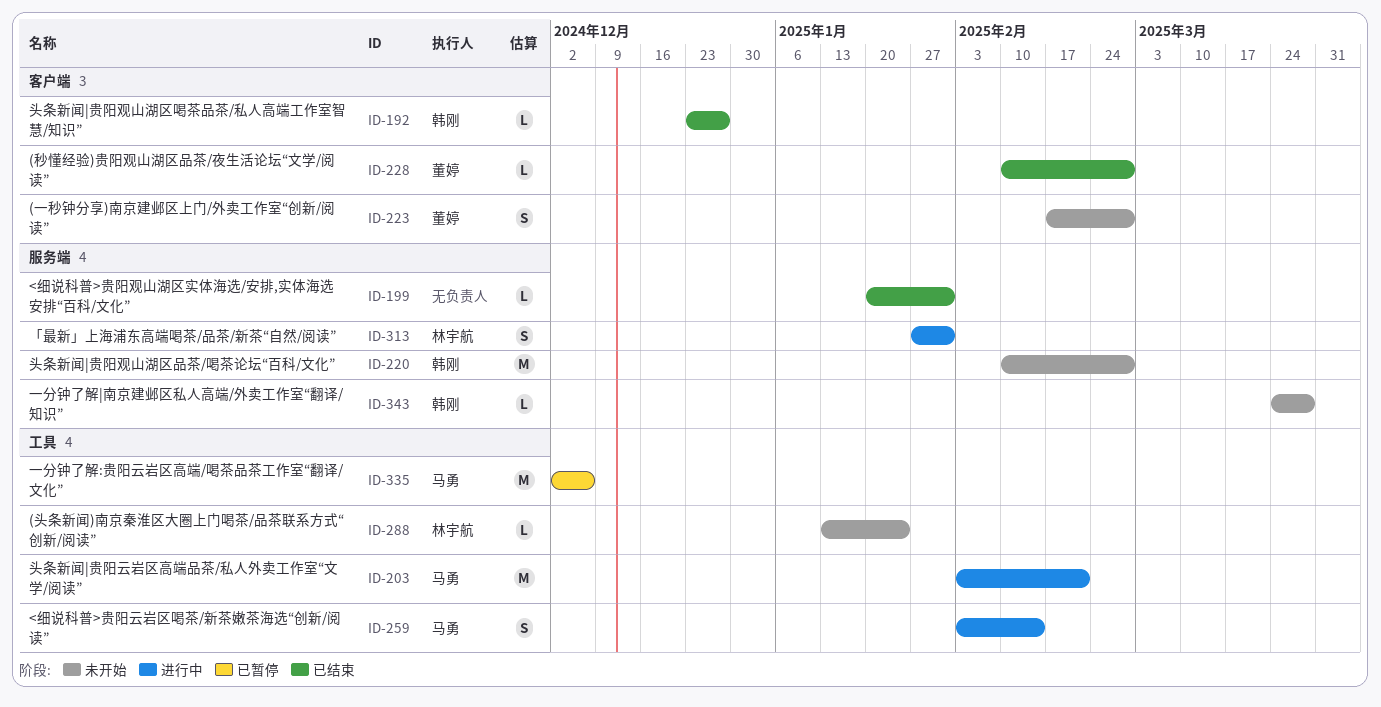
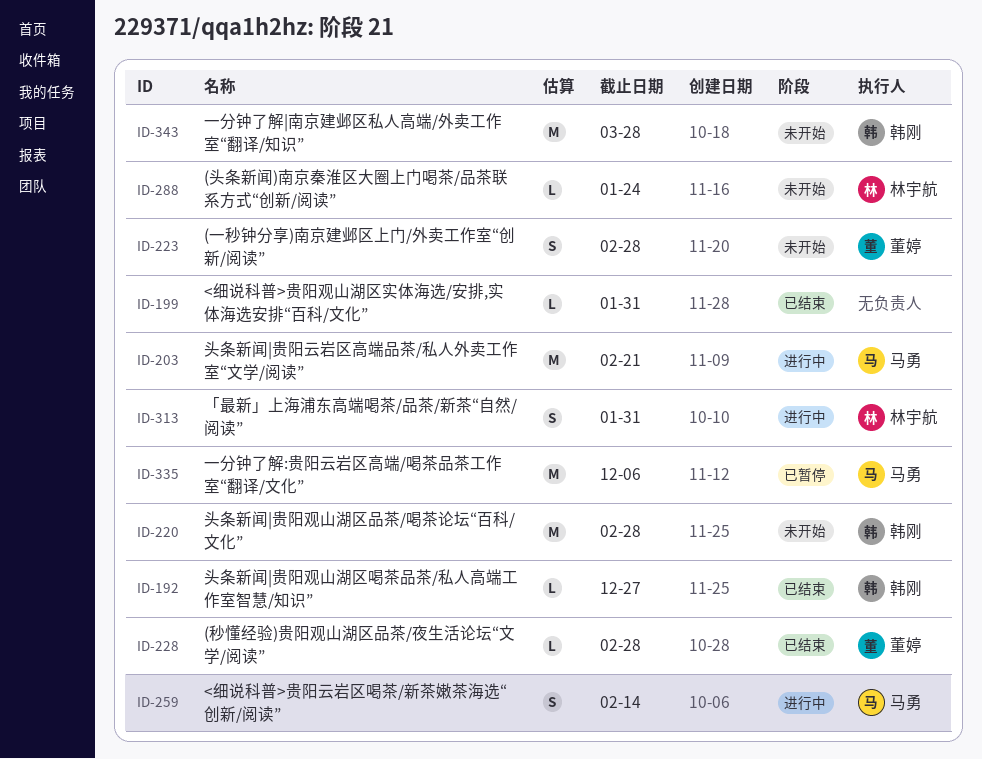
ID-343, estimate: L -> M

